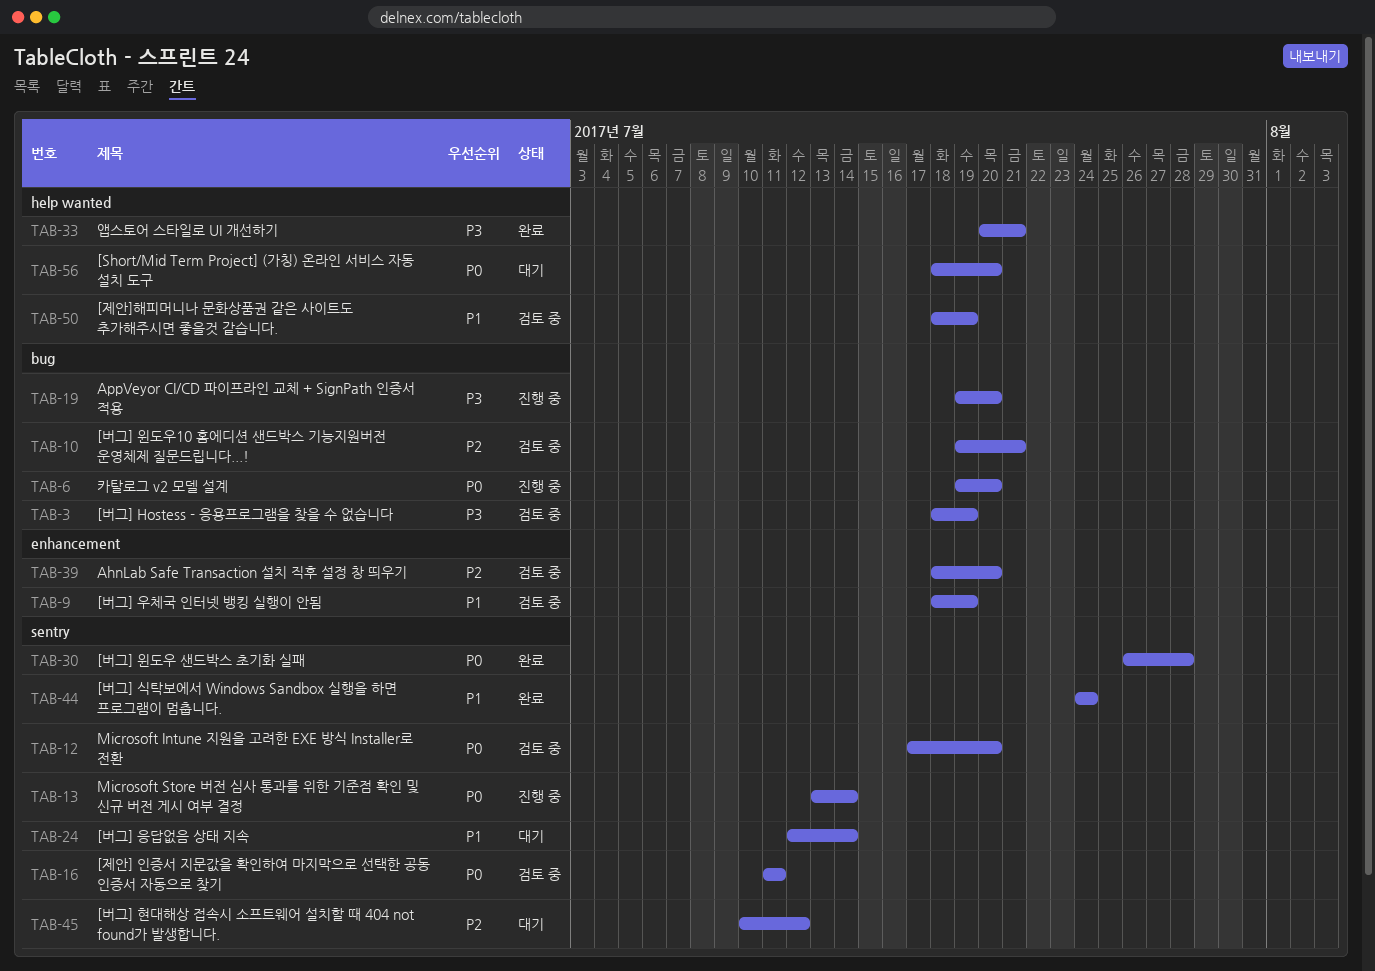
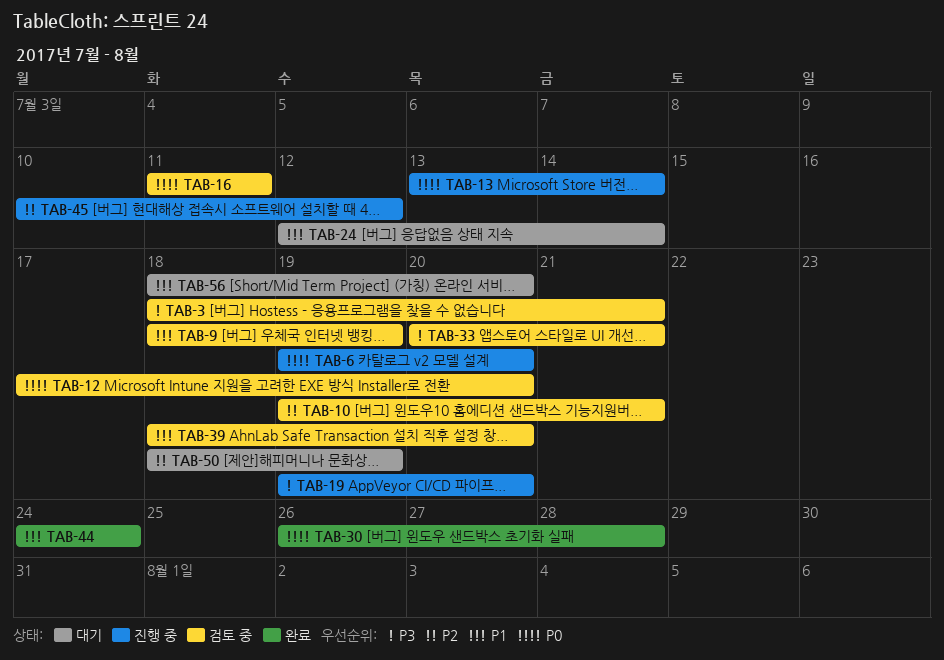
TAB-3, due: Jul 19 -> Jul 21
TAB-33, status: 완료 -> 검토 중
TAB-39, priority: P2 -> P1
TAB-45, status: 대기 -> 진행 중
TAB-50, status: 검토 중 -> 대기
TAB-50, priority: P1 -> P2
TAB-56, priority: P0 -> P1

